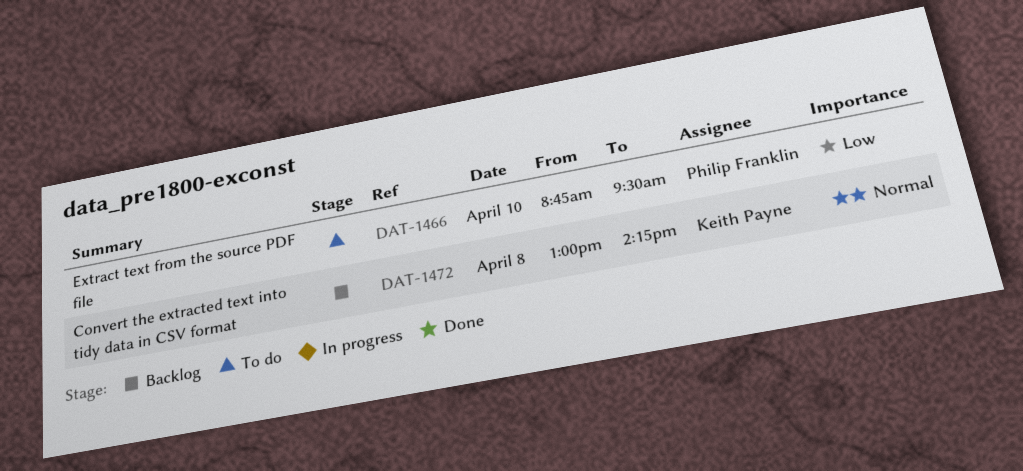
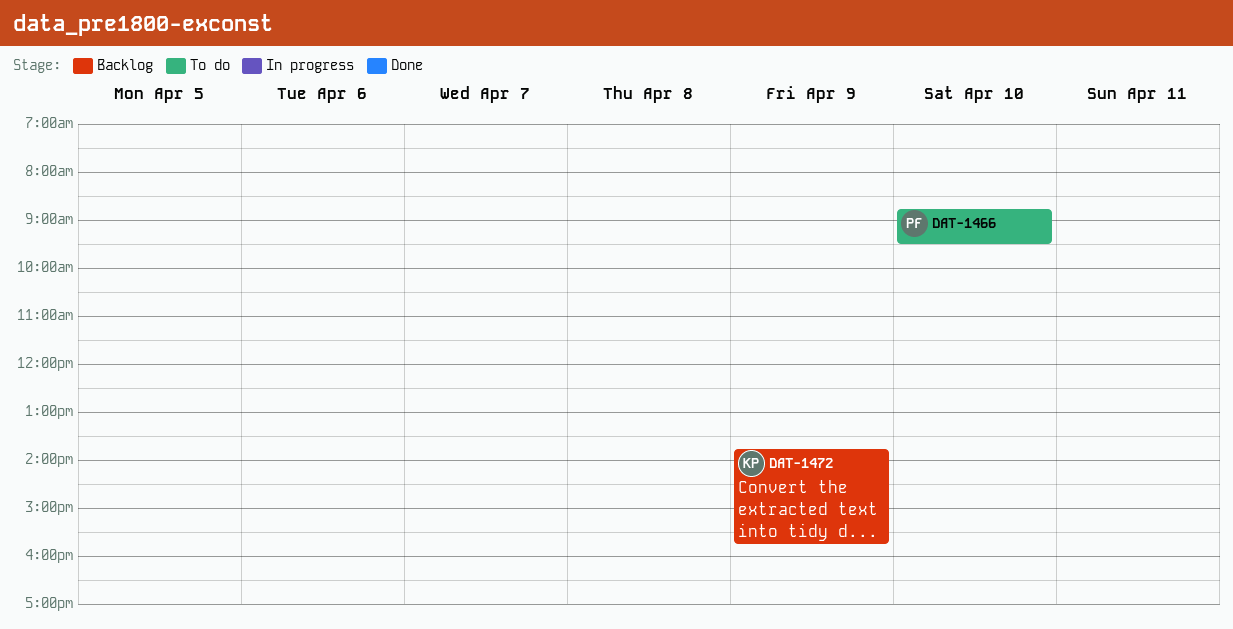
DAT-1472, day: Apr 8 -> Apr 9
DAT-1472, begins: 13:00 -> 13:45
DAT-1472, ends: 14:15 -> 15:45

